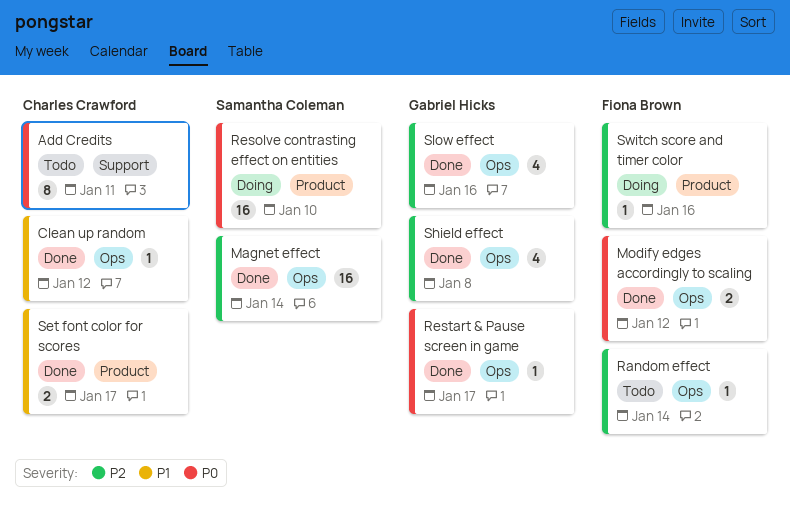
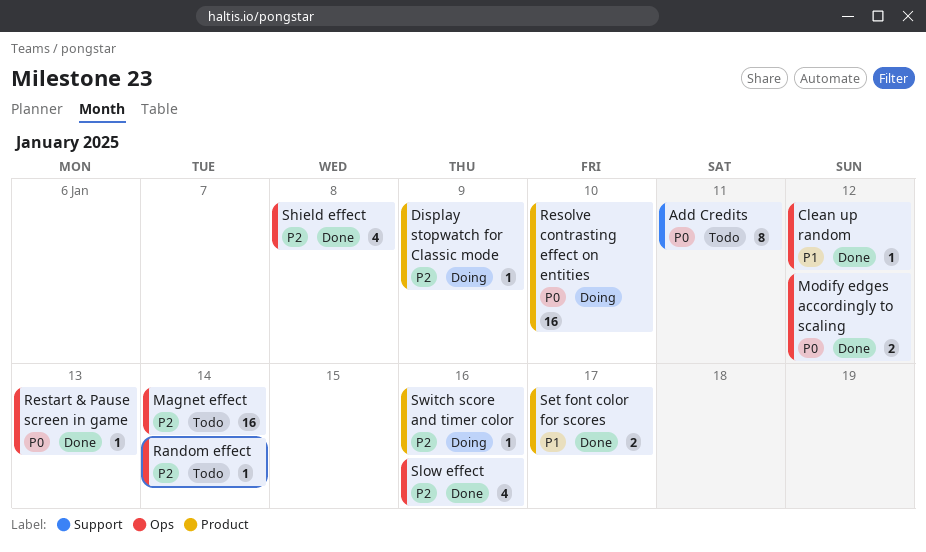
Display stopwatch for Classic mode: none -> present
Magnet effect, status: Done -> Todo
Restart & Pause screen in game, due: Jan 17 -> Jan 13

